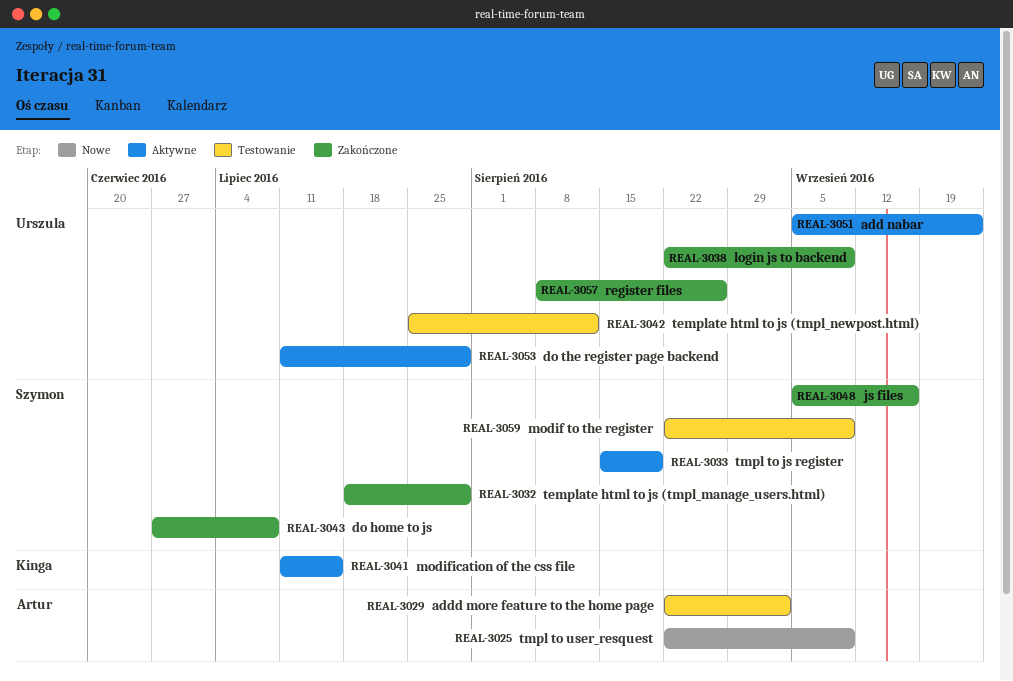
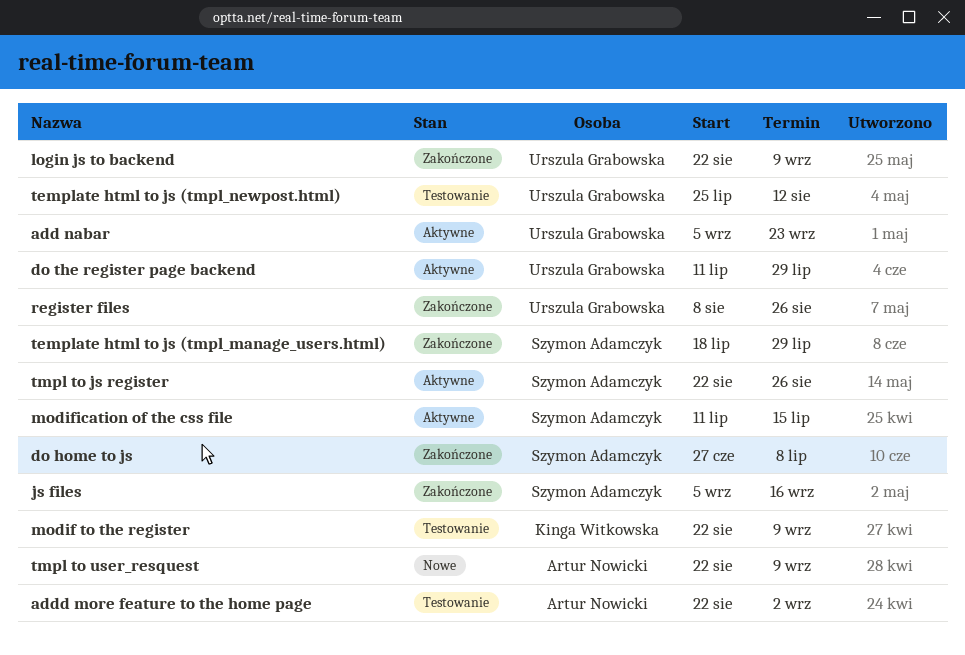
modif to the register, owner: Szymon Adamczyk -> Kinga Witkowska
modification of the css file, owner: Kinga Witkowska -> Szymon Adamczyk
tmpl to js register, start: Aug 15 -> Aug 22
tmpl to js register, due: Aug 19 -> Aug 26

